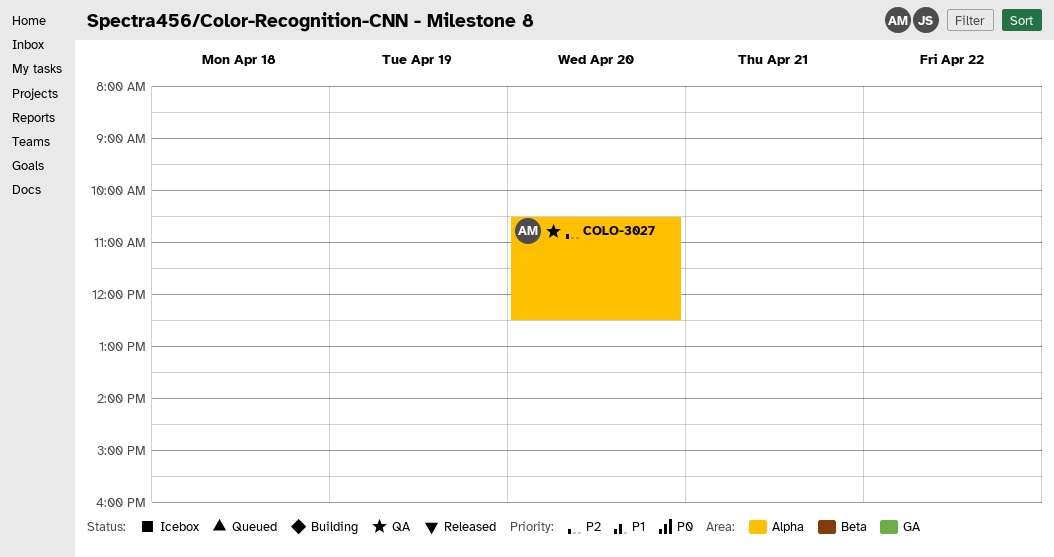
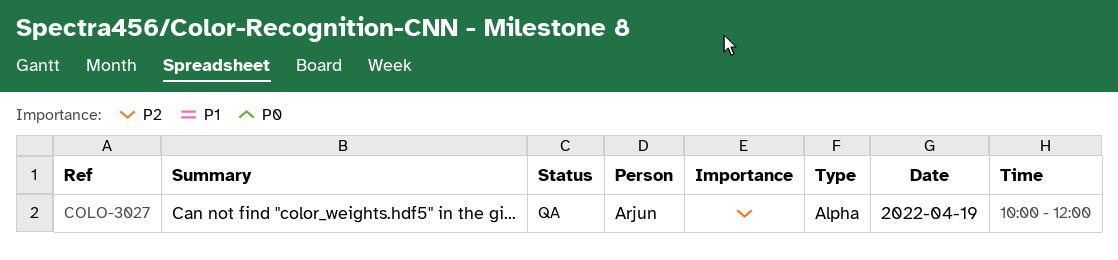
COLO-3027, day: Apr 20 -> Apr 19
COLO-3027, begins: 10:30 -> 10:00
COLO-3027, ends: 12:30 -> 12:00

